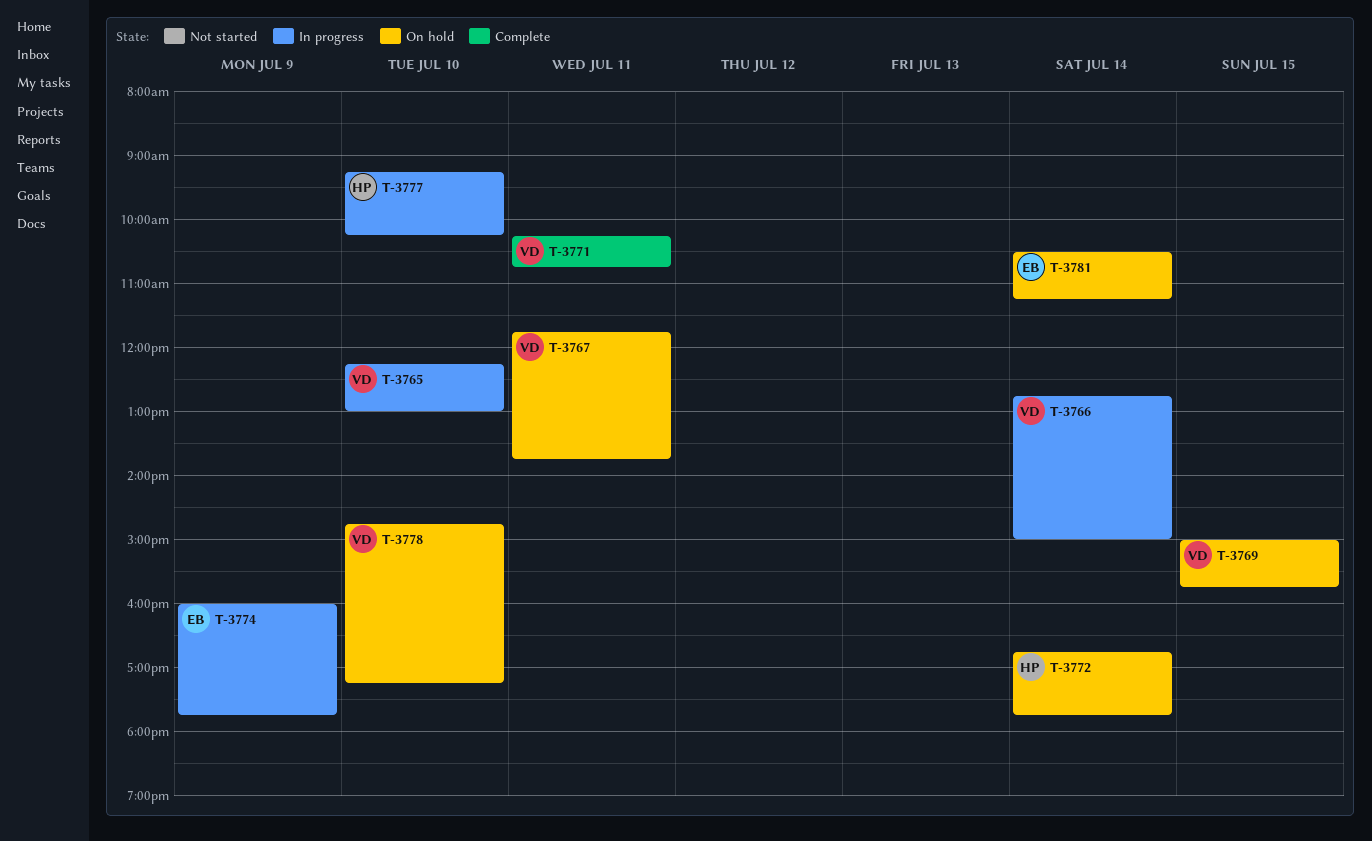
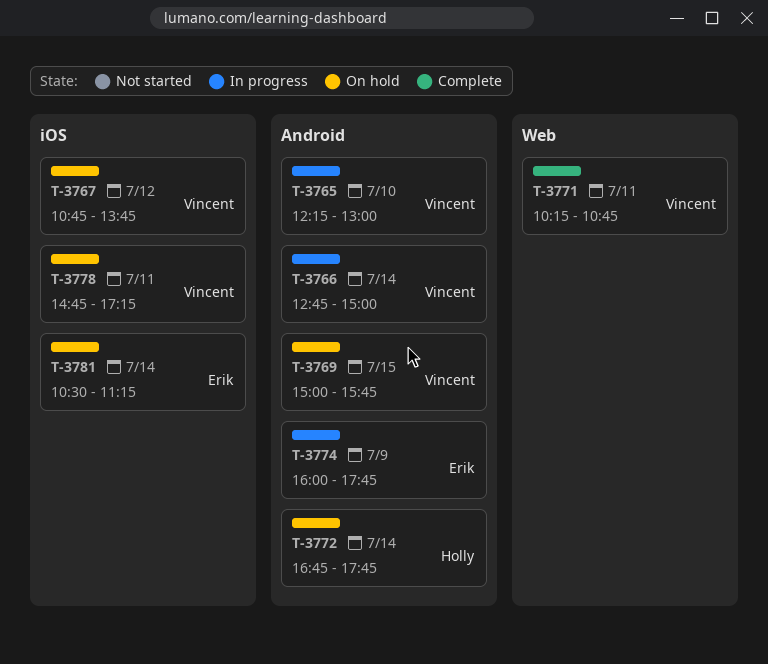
T-3767, day: Jul 11 -> Jul 12
T-3767, begins: 11:45 -> 10:45
T-3777: present -> none
T-3778, day: Jul 10 -> Jul 11

